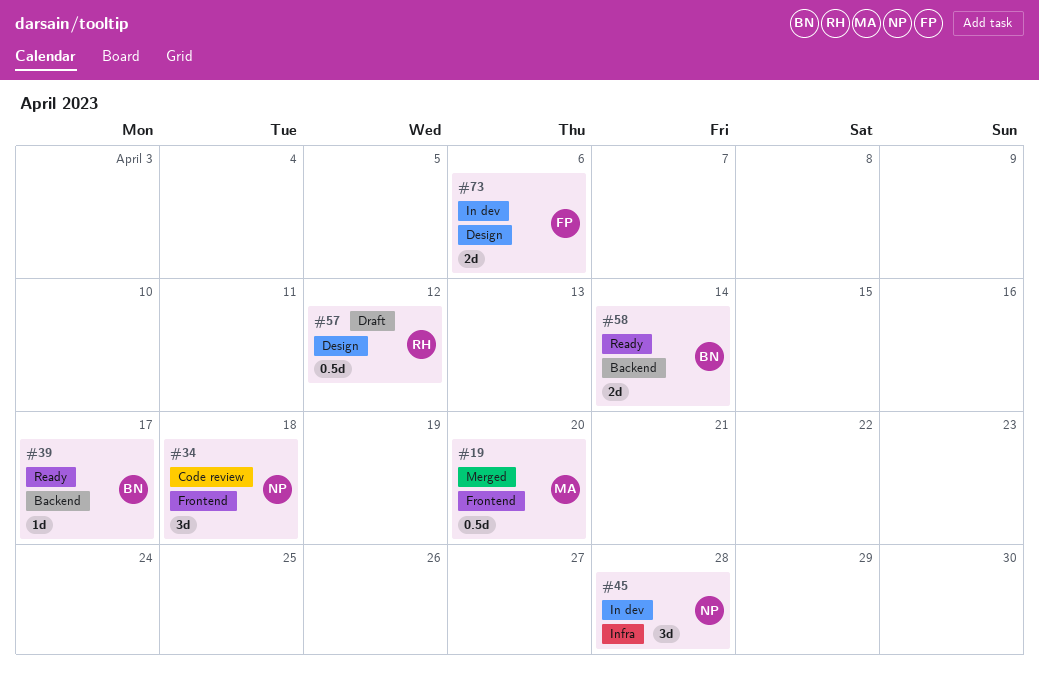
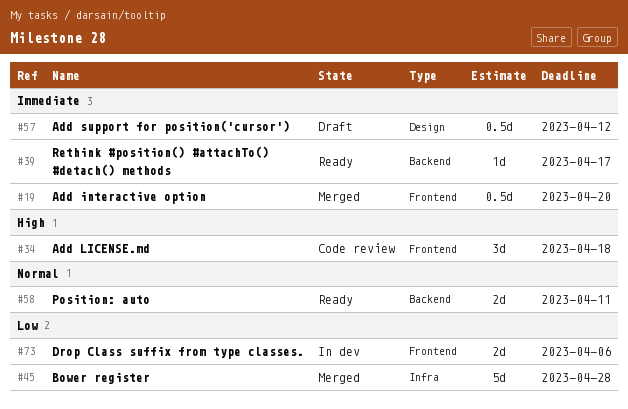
#45, status: In dev -> Merged
#45, estimate: 3d -> 5d
#58, due: Apr 14 -> Apr 11
#73, label: Design -> Frontend

